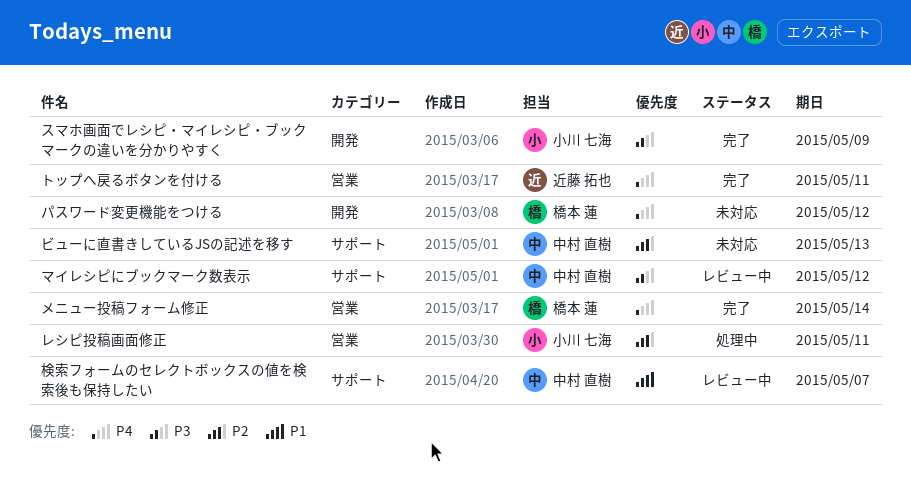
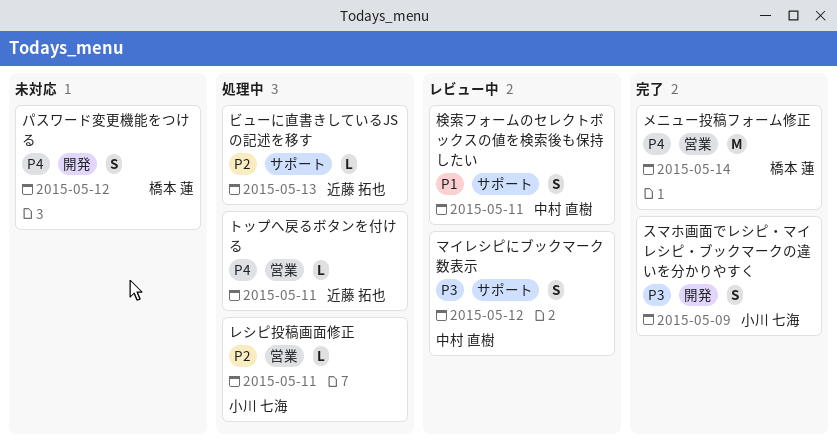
トップへ戻るボタンを付ける, status: 完了 -> 処理中
ビューに直書きしているJSの記述を移す, status: 未対応 -> 処理中
ビューに直書きしているJSの記述を移す, owner: 中村 直樹 -> 近藤 拓也
検索フォームのセレクトボックスの値を検索後も保持したい, due: May 7 -> May 11

